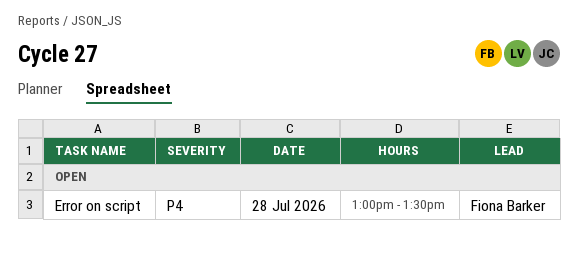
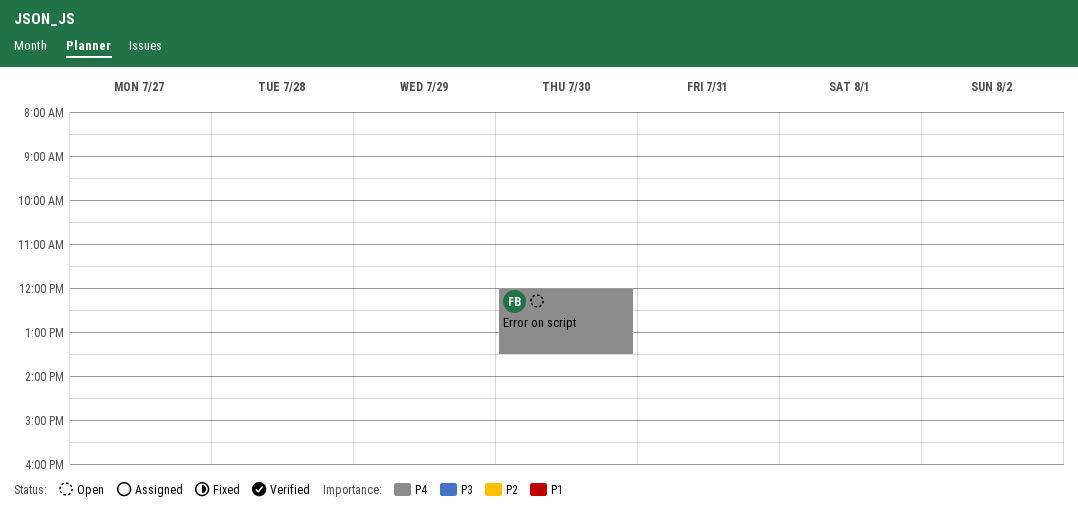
Error on script, day: Jul 28 -> Jul 30
Error on script, begins: 13:00 -> 12:00

